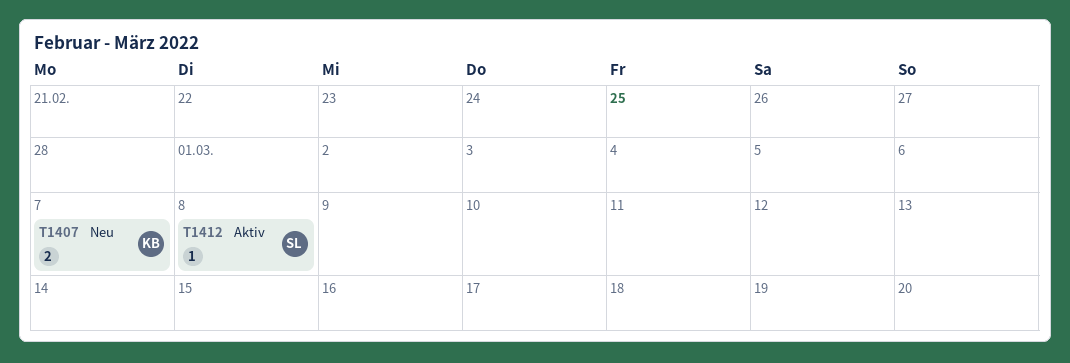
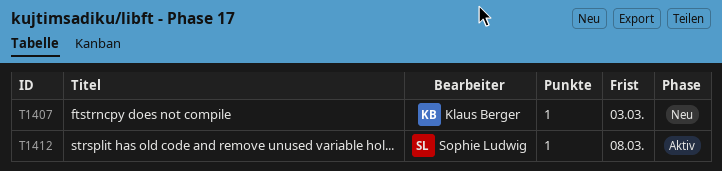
T1407, estimate: 2 -> 1
T1407, due: Mar 7 -> Mar 3

